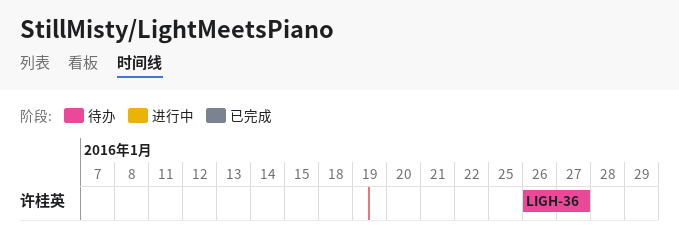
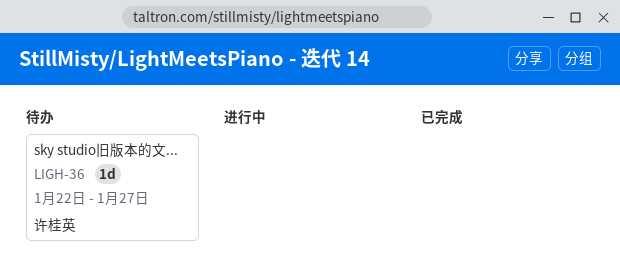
LIGH-36, start: Jan 26 -> Jan 22

